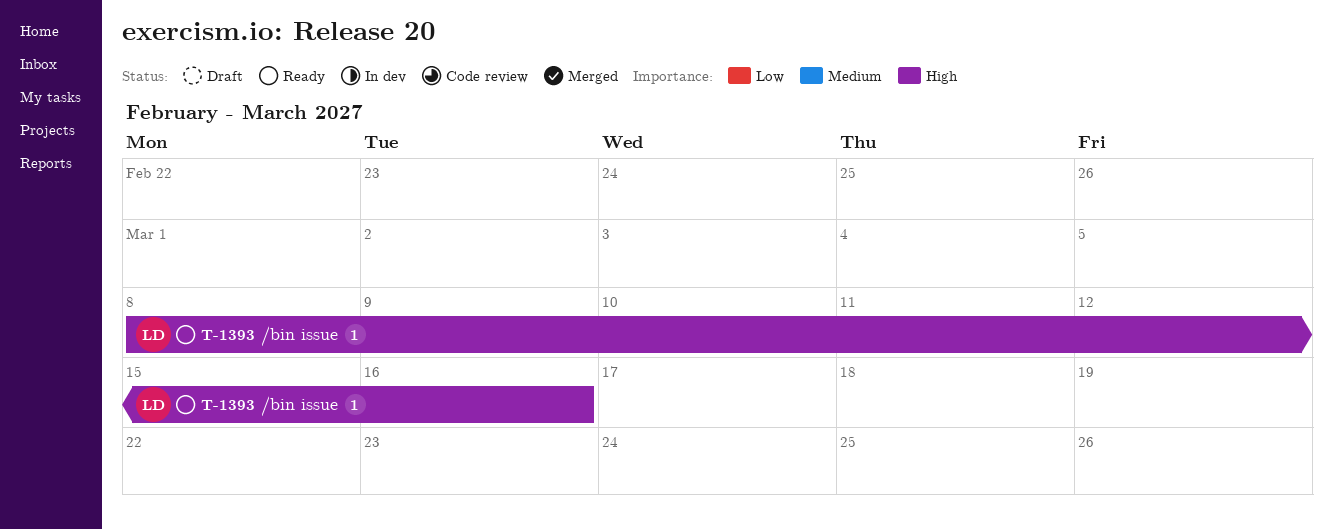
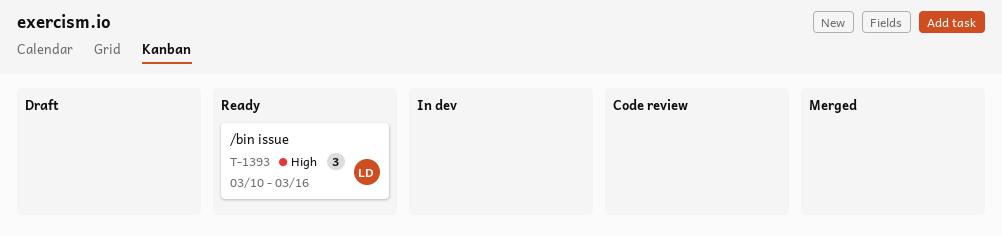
T-1393, estimate: 1 -> 3
T-1393, start: Mar 8 -> Mar 10

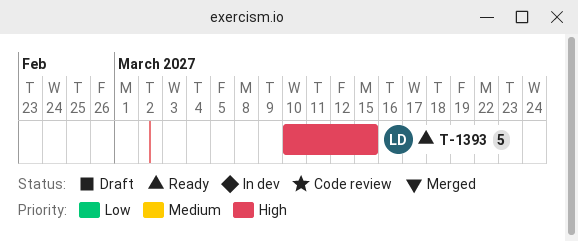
T-1393, estimate: 3 -> 5
T-1393, due: Mar 16 -> Mar 15

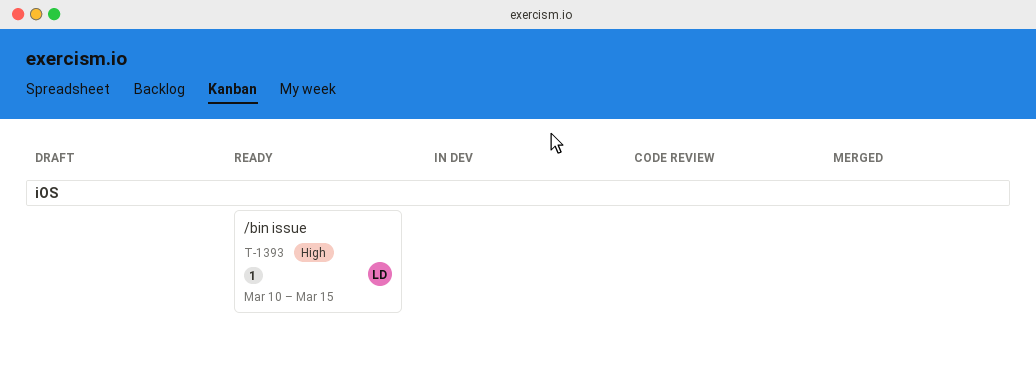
T-1393, estimate: 5 -> 1

